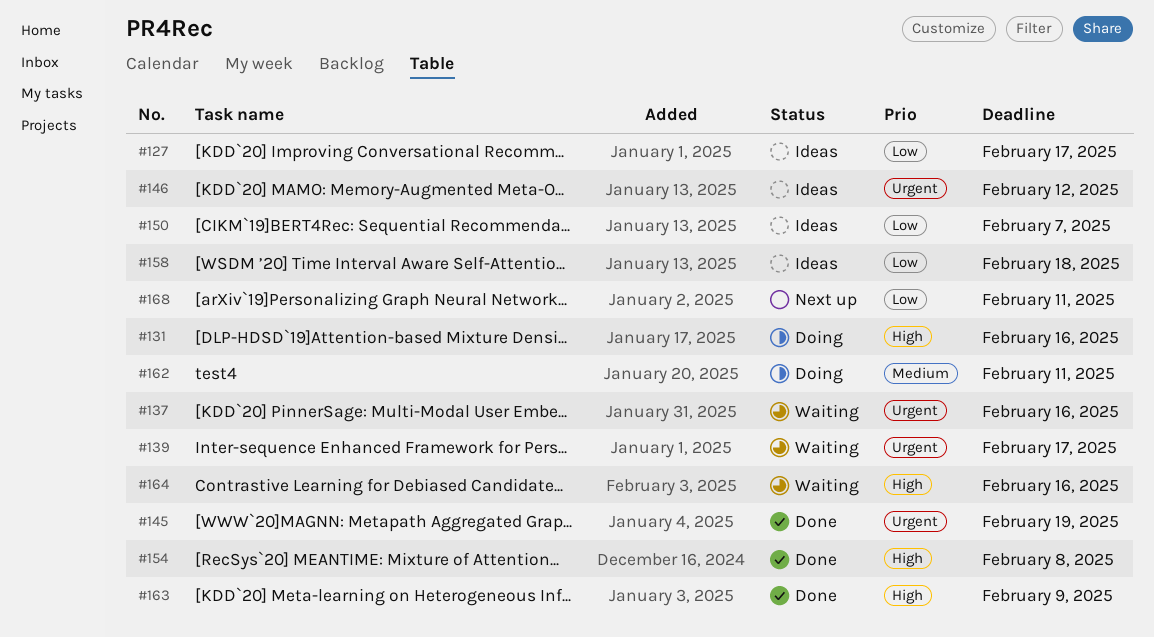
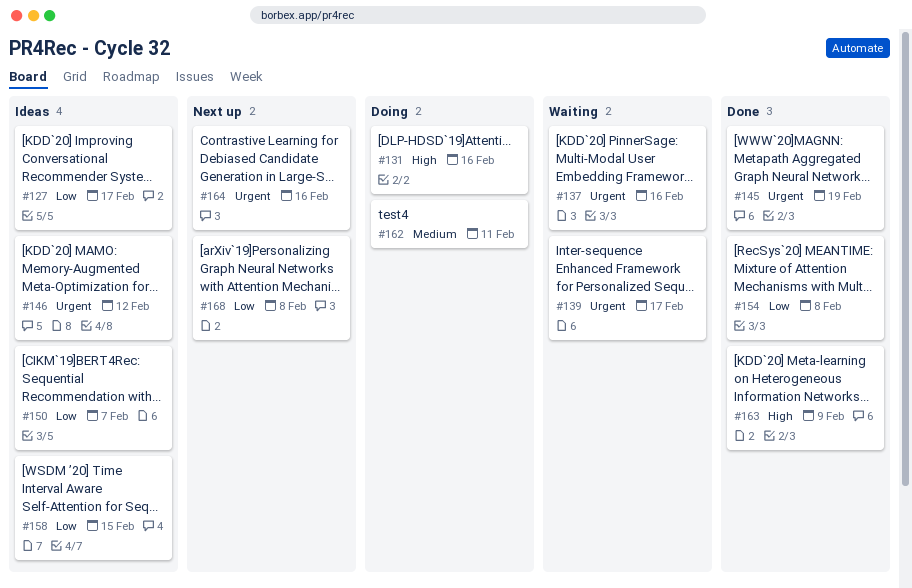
#154, priority: High -> Low
#158, due: Feb 18 -> Feb 15
#164, status: Waiting -> Next up
#164, priority: High -> Urgent
#168, due: Feb 11 -> Feb 8

